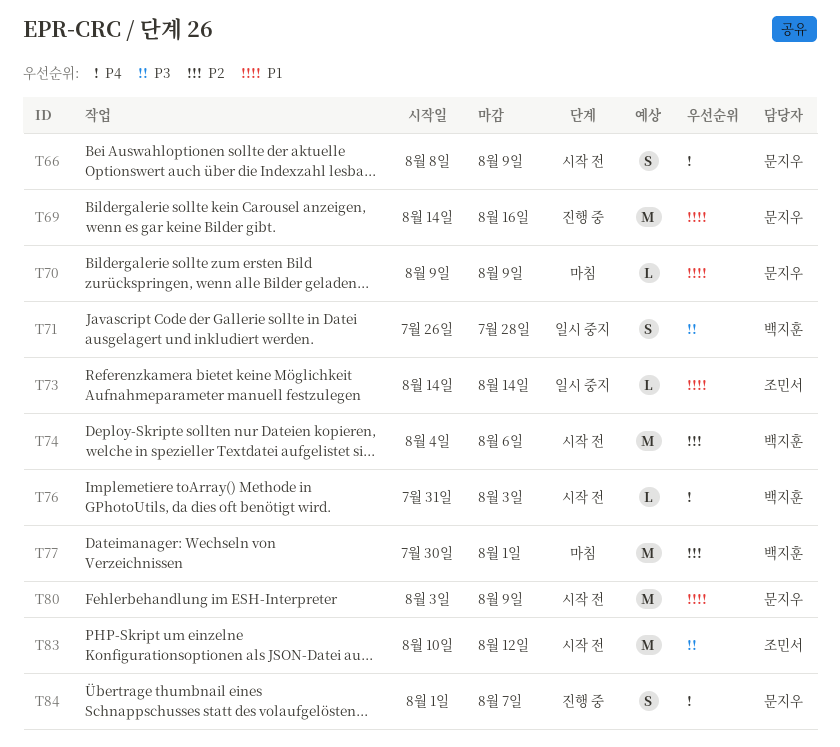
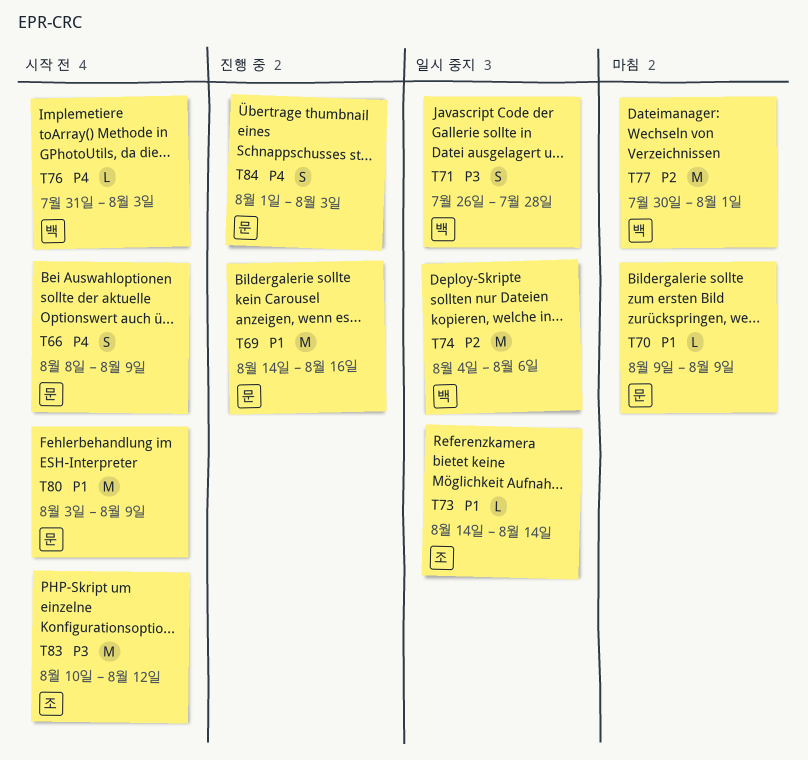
T74, status: 시작 전 -> 일시 중지
T84, due: Aug 7 -> Aug 3

